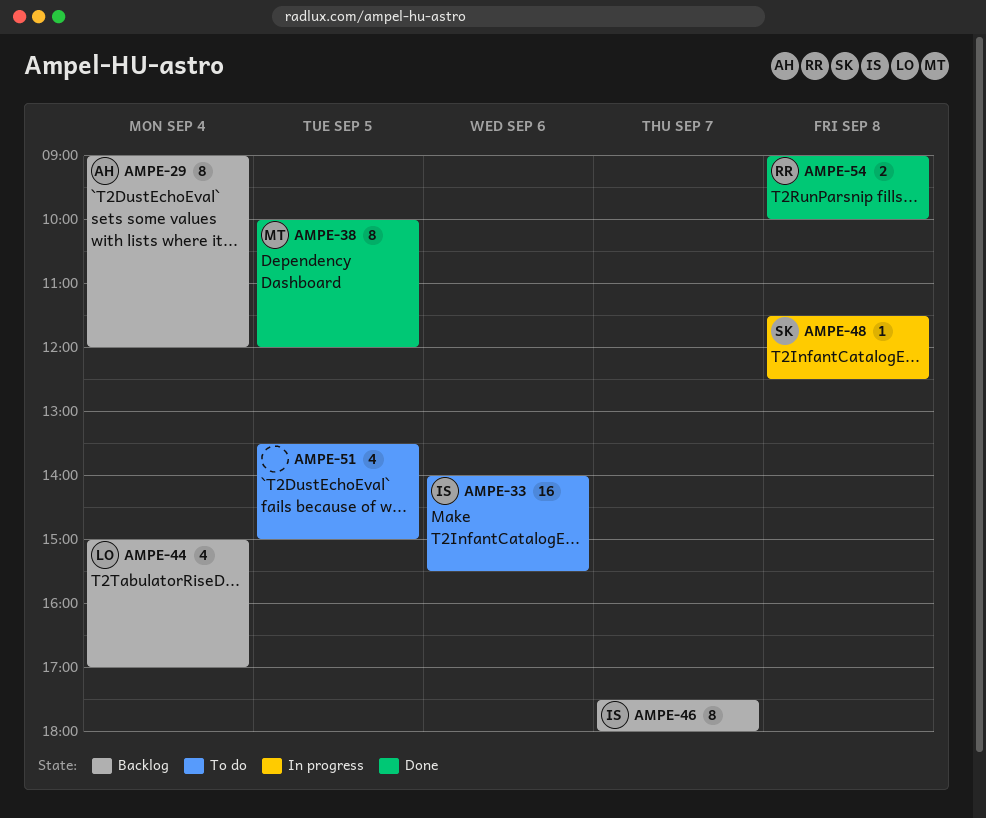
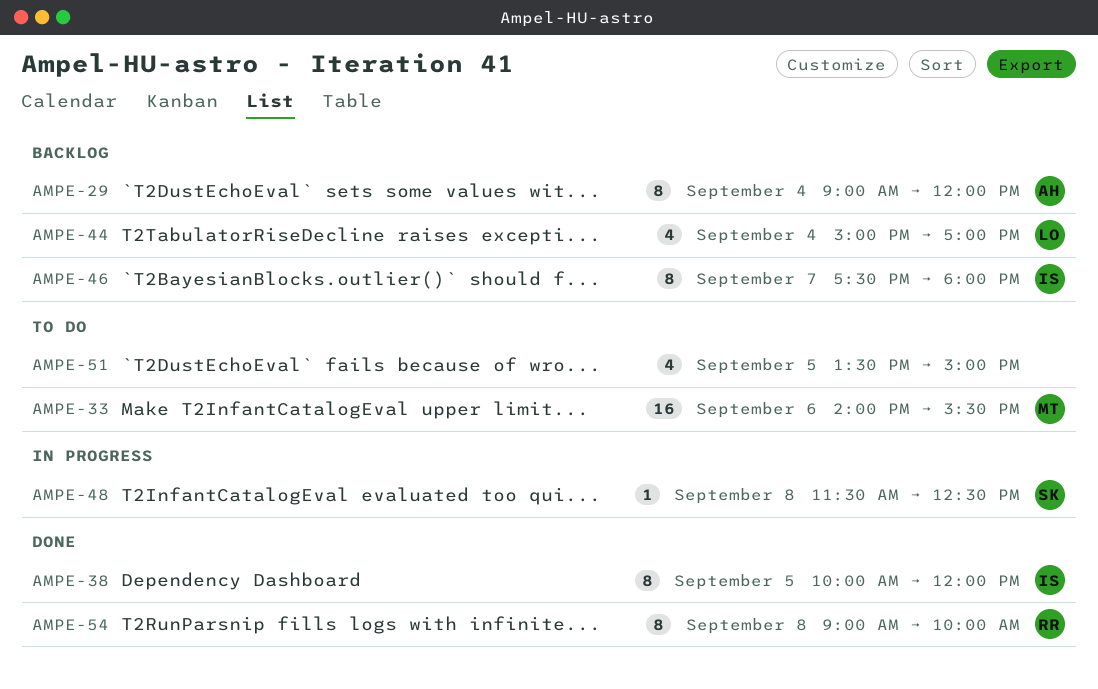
AMPE-33, owner: IS -> MT
AMPE-38, owner: MT -> IS
AMPE-54, estimate: 2 -> 8

